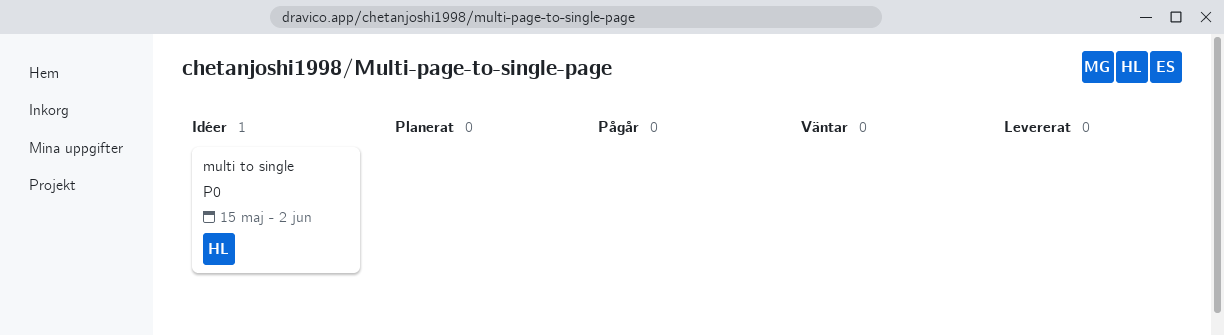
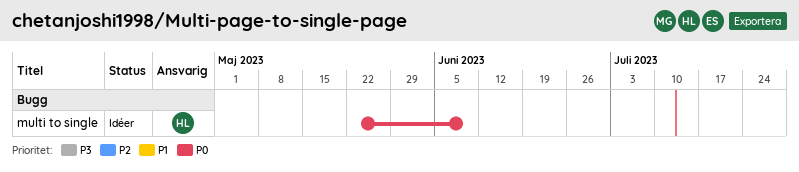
multi to single, start: May 15 -> May 22
multi to single, due: Jun 2 -> Jun 9

